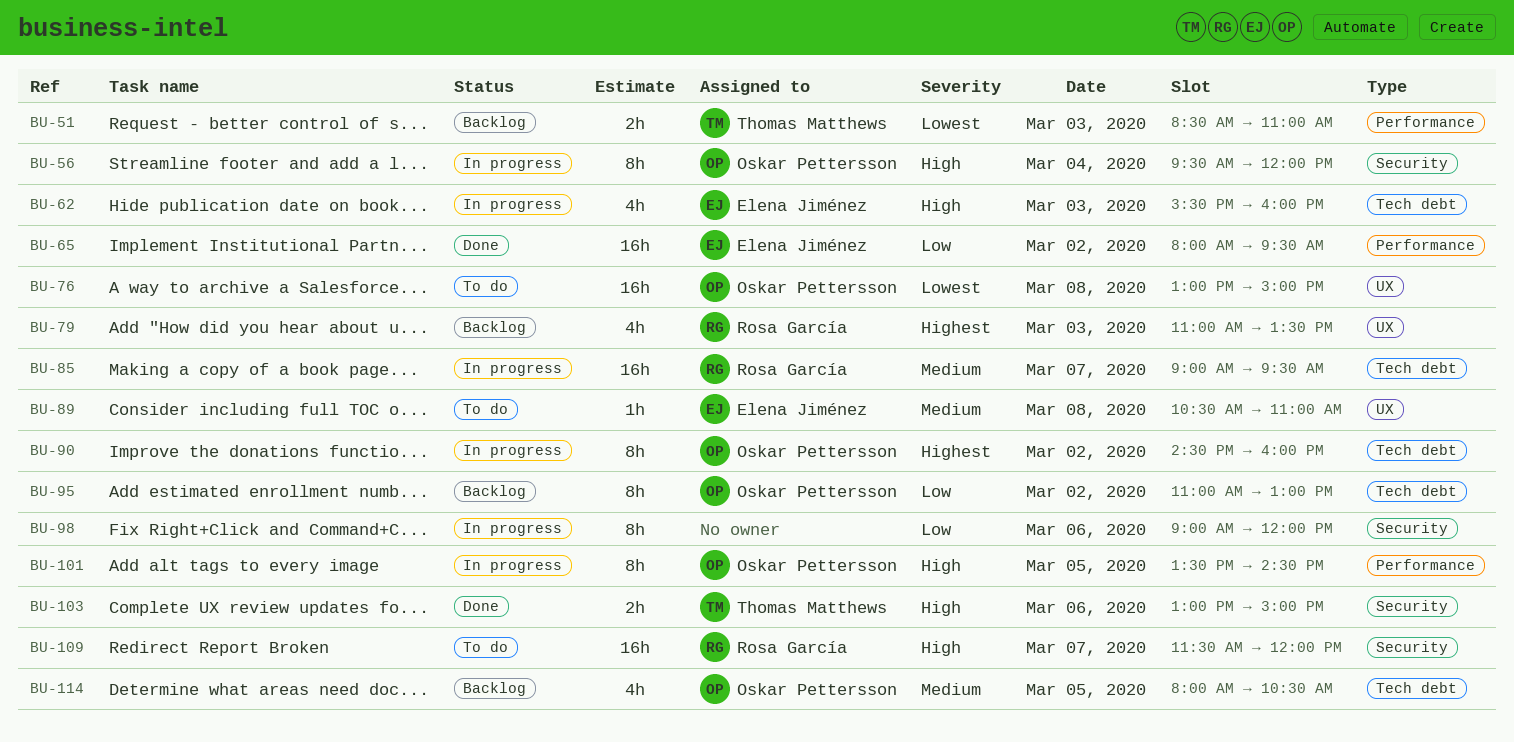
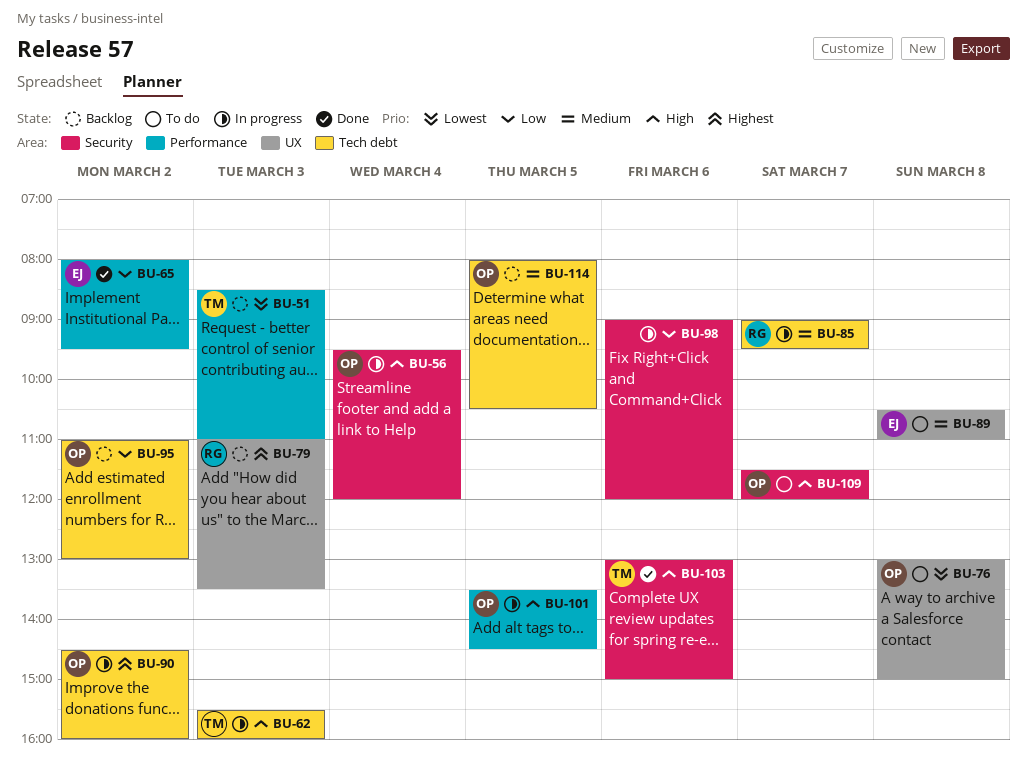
BU-62, owner: Elena Jiménez -> Thomas Matthews
BU-109, owner: Rosa García -> Oskar Pettersson

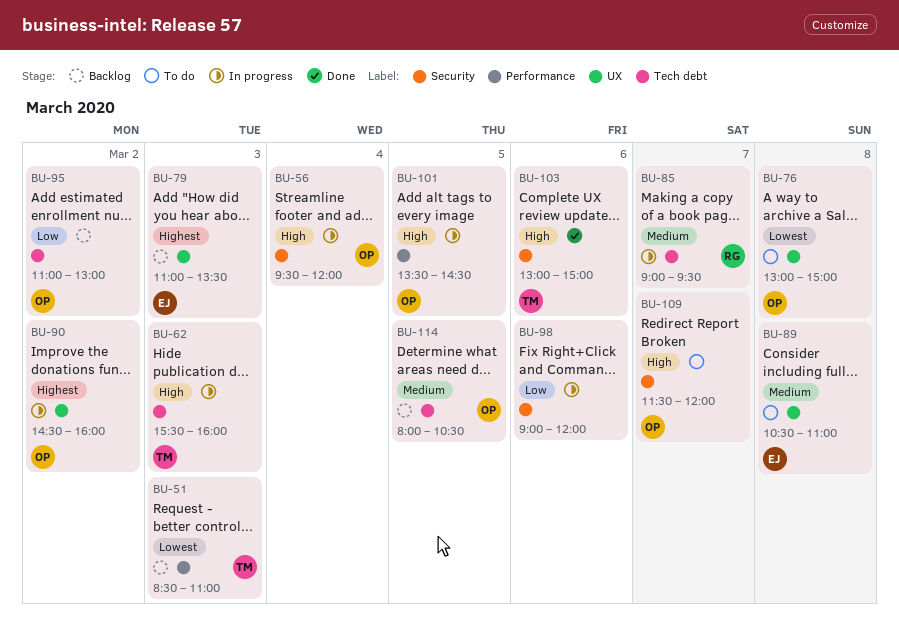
BU-65: present -> none
BU-79, owner: RG -> EJ
BU-90, label: Tech debt -> UX

